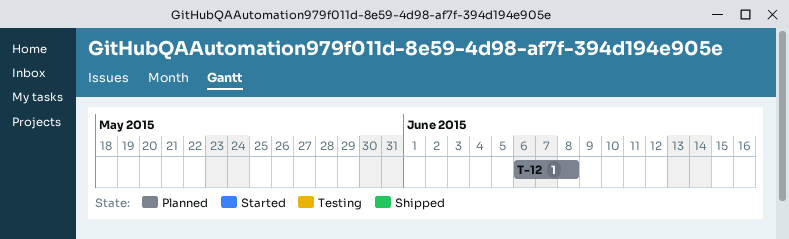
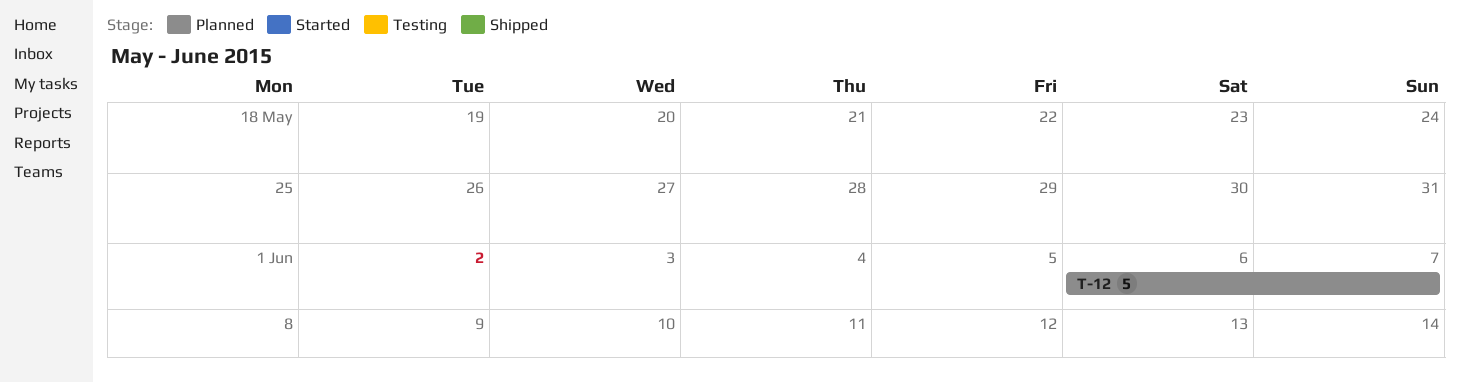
T-12, estimate: 1 -> 5
T-12, due: Jun 8 -> Jun 7

